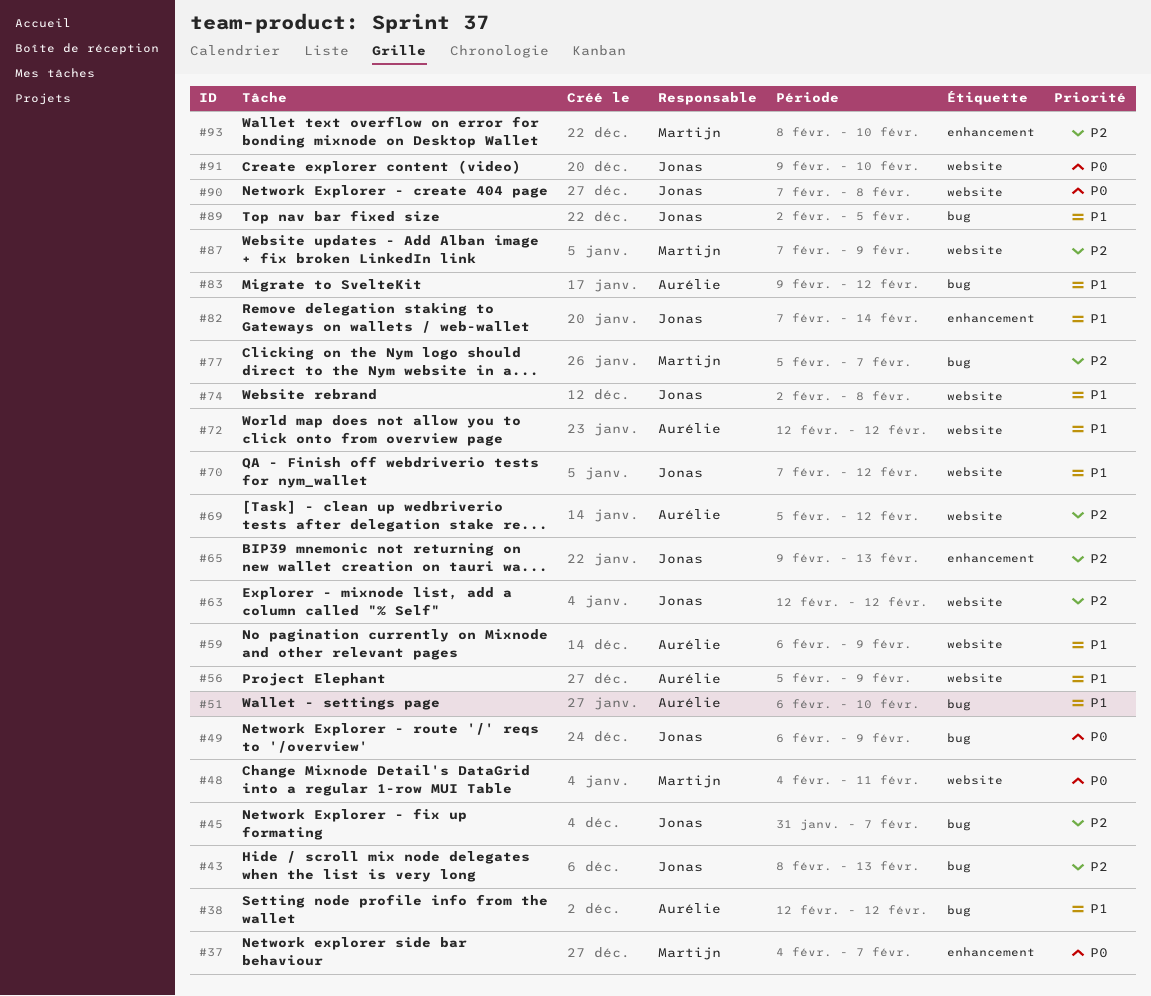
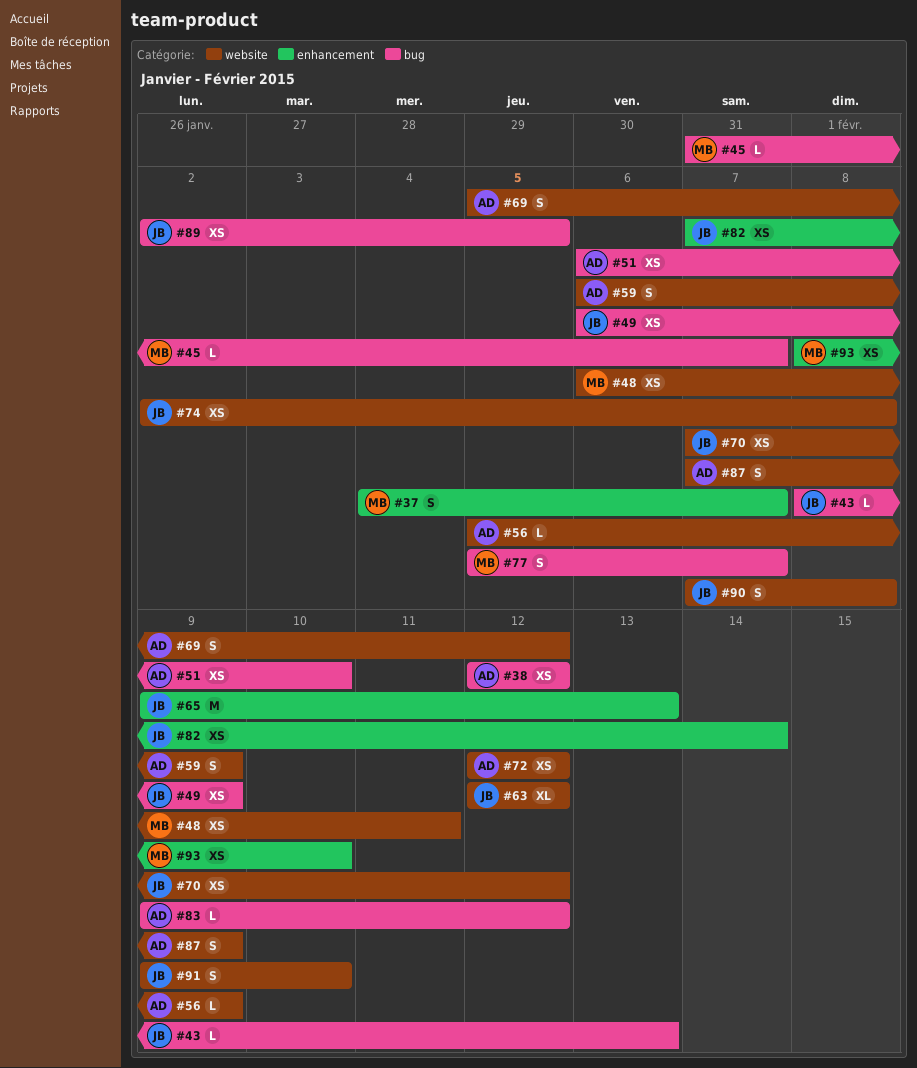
#45, owner: Jonas -> Martijn
#48, start: Feb 4 -> Feb 6
#87, owner: Martijn -> Aurélie

